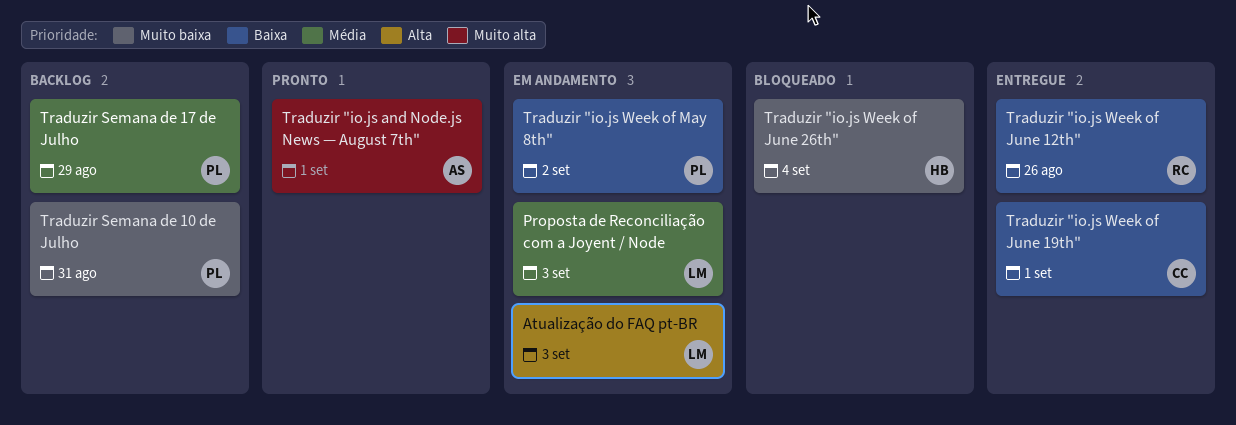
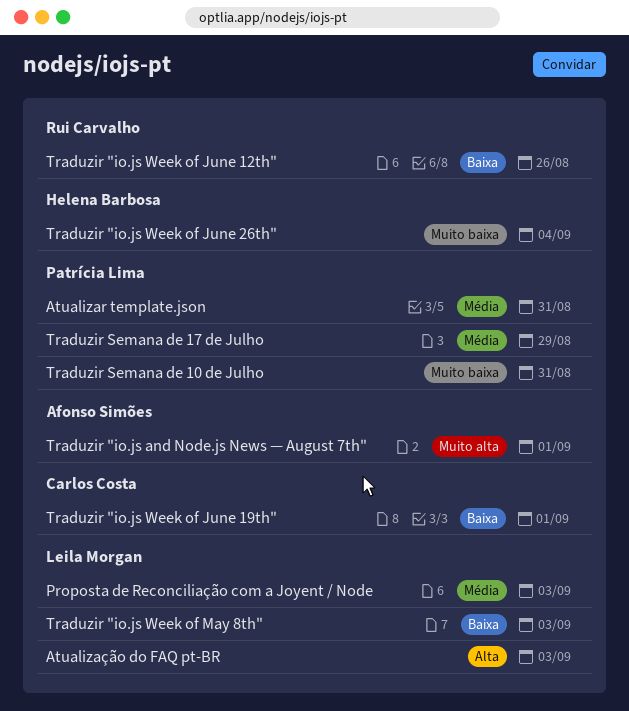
Atualizar template.json: none -> present
Traduzir "io.js Week of May 8th", owner: Patrícia Lima -> Leila Morgan
Traduzir "io.js Week of May 8th", due: Sep 2 -> Sep 3

